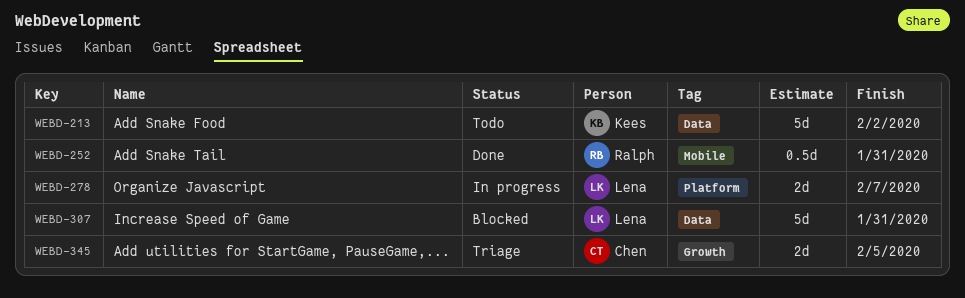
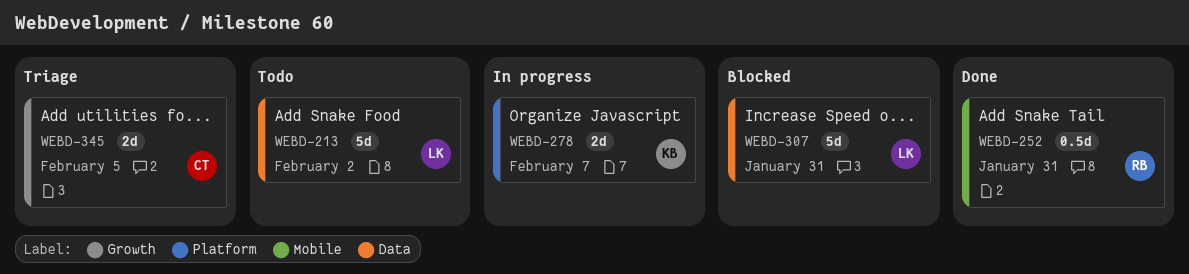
WEBD-213, owner: Kees -> Lena
WEBD-278, owner: Lena -> Kees

